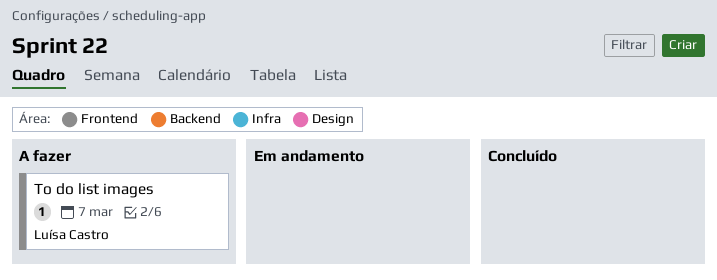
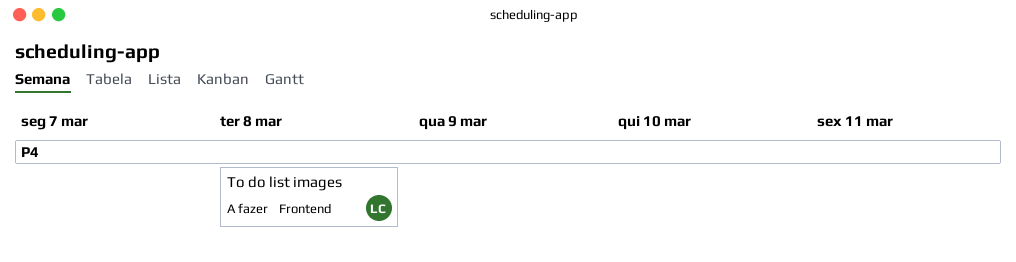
To do list images, due: Mar 7 -> Mar 8

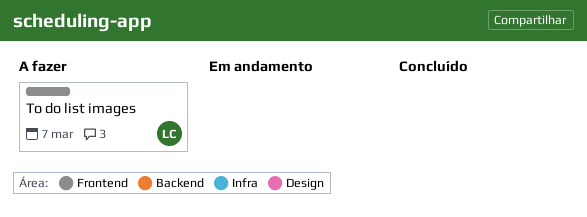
To do list images, due: Mar 8 -> Mar 7

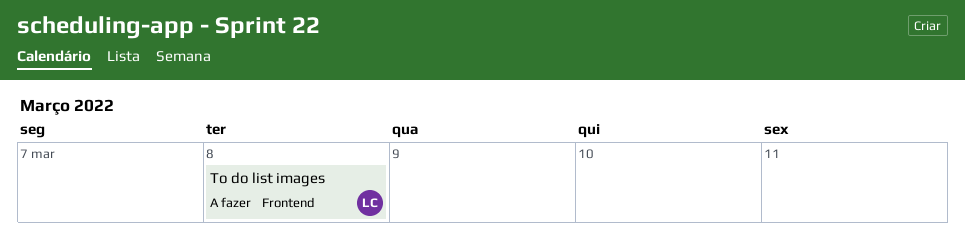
To do list images, due: Mar 7 -> Mar 8

